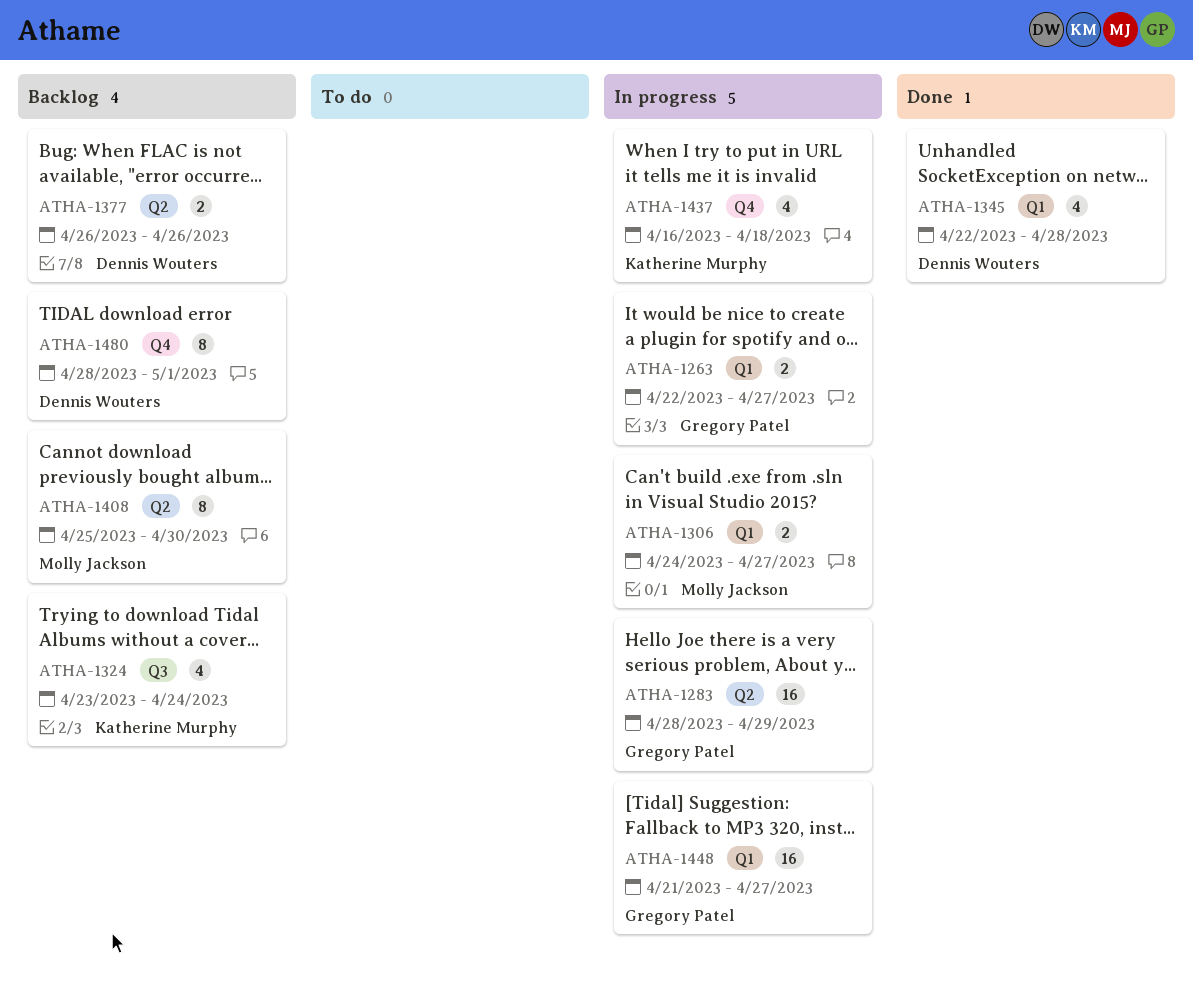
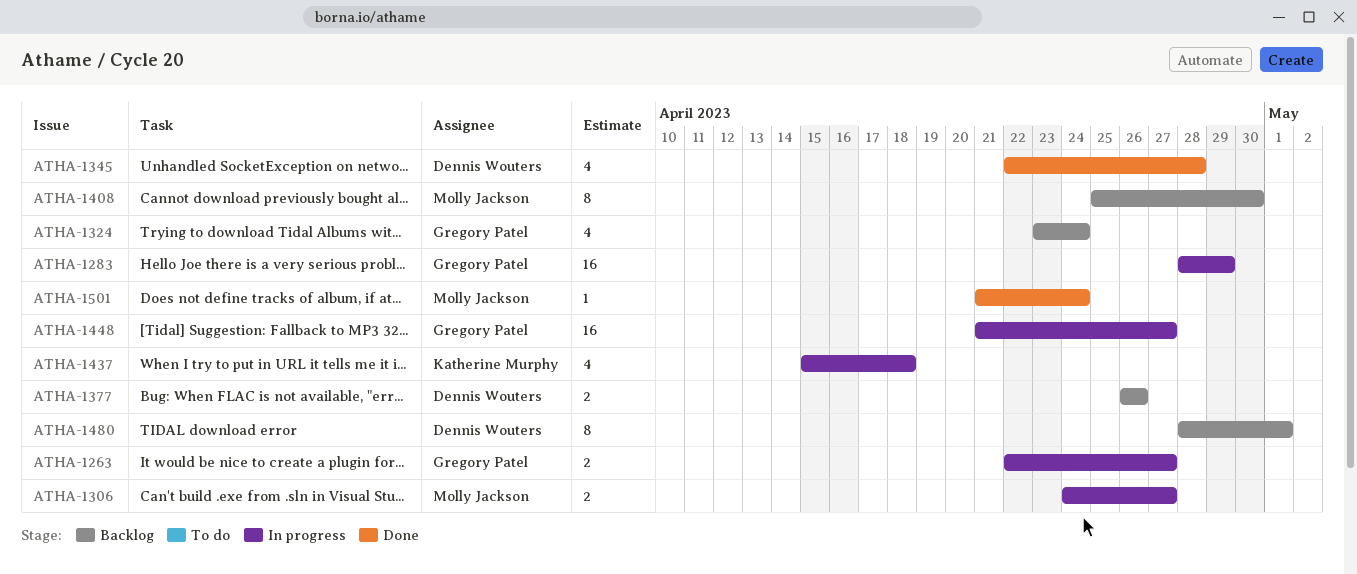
ATHA-1324, owner: Katherine Murphy -> Gregory Patel
ATHA-1437, start: Apr 16 -> Apr 15
ATHA-1501: none -> present

